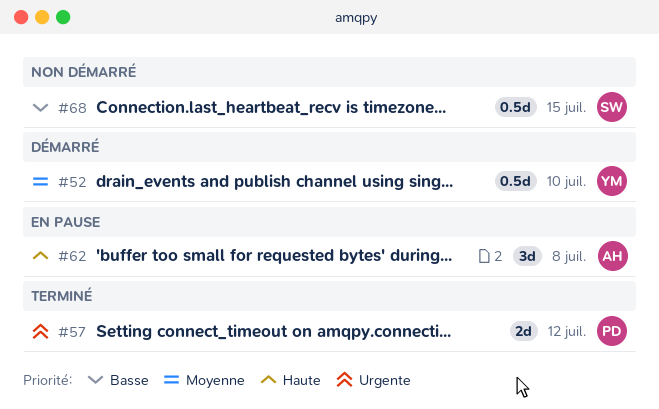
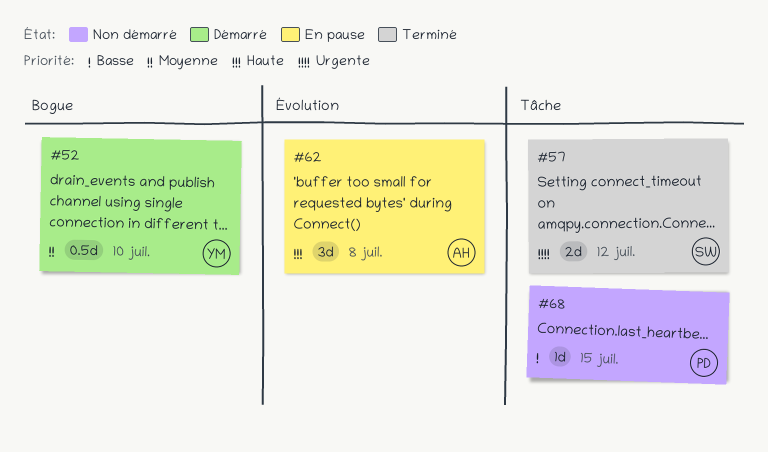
#57, owner: PD -> SW
#68, owner: SW -> PD
#68, estimate: 0.5d -> 1d

